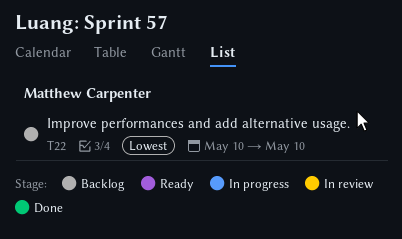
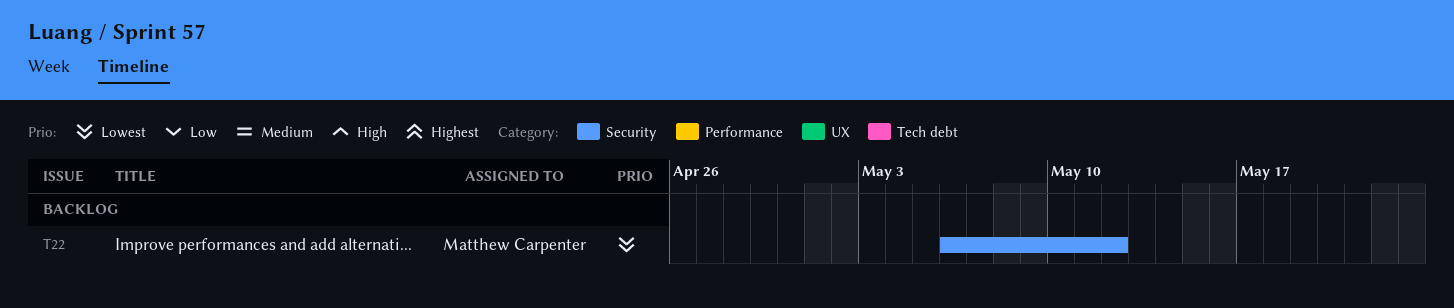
T22, start: May 10 -> May 6
T22, due: May 10 -> May 12

